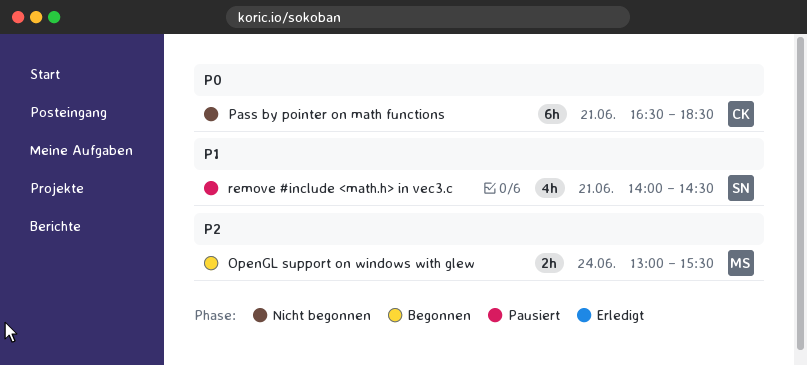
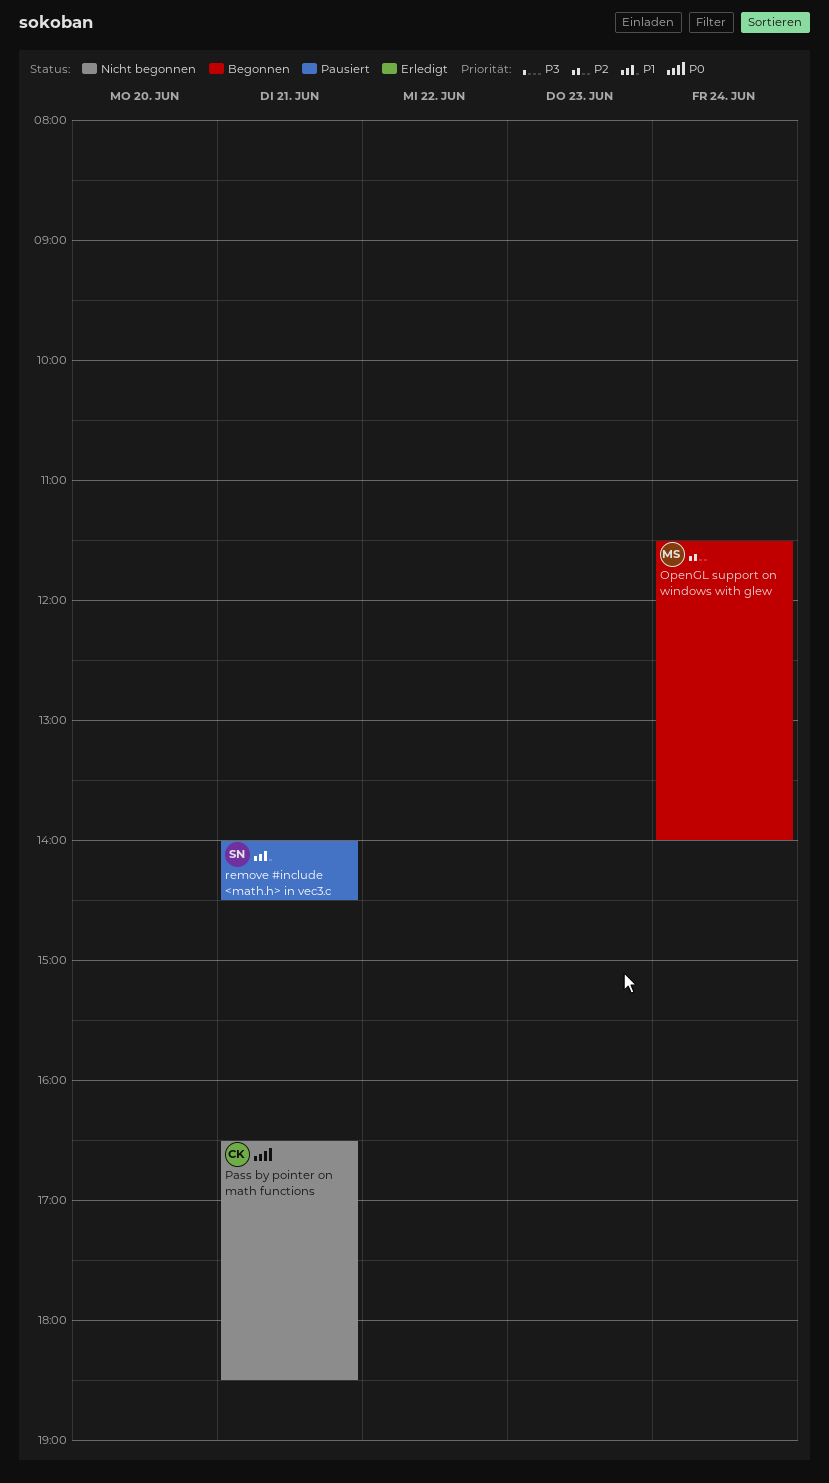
OpenGL support on windows with glew, begins: 13:00 -> 11:30
OpenGL support on windows with glew, ends: 15:30 -> 14:00

